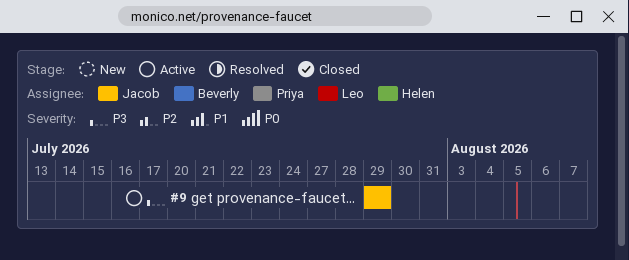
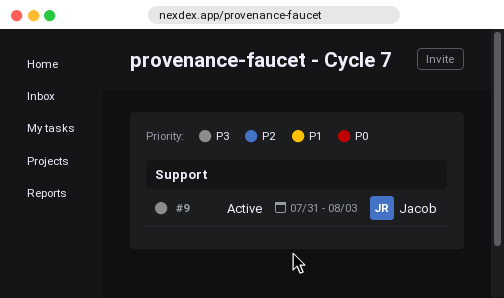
#9, start: Jul 29 -> Jul 31
#9, due: Jul 29 -> Aug 3

